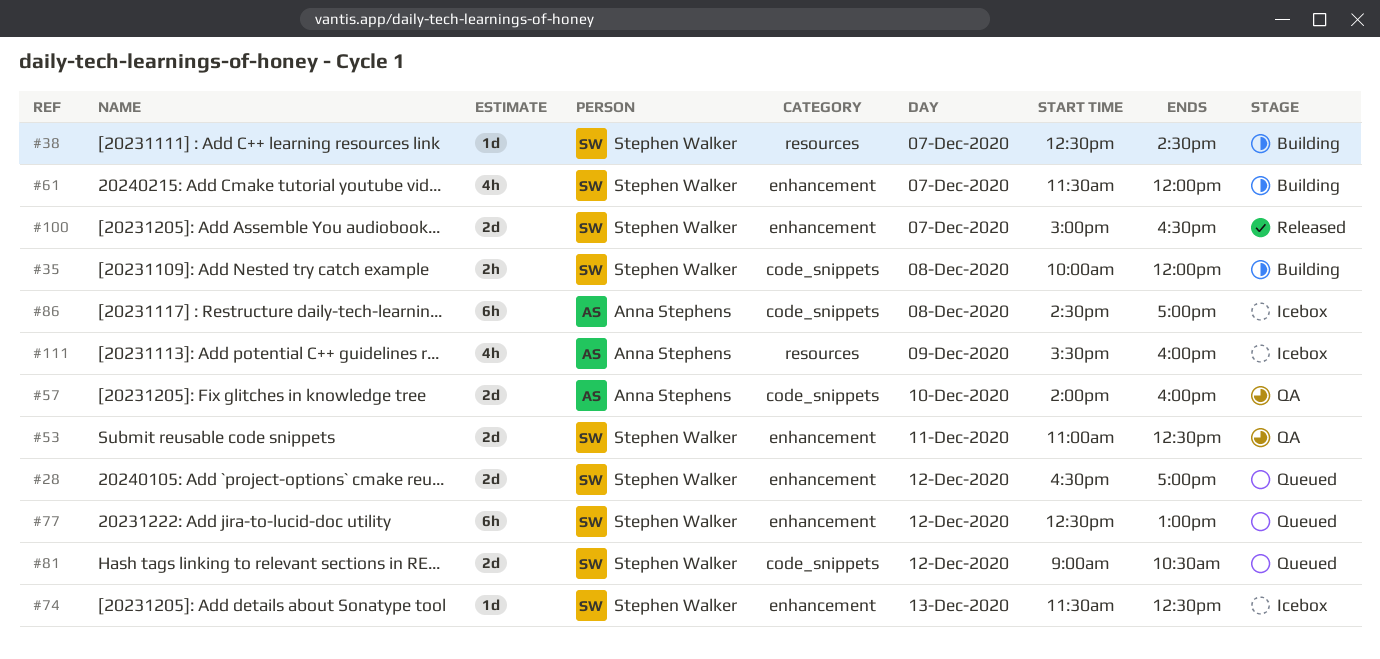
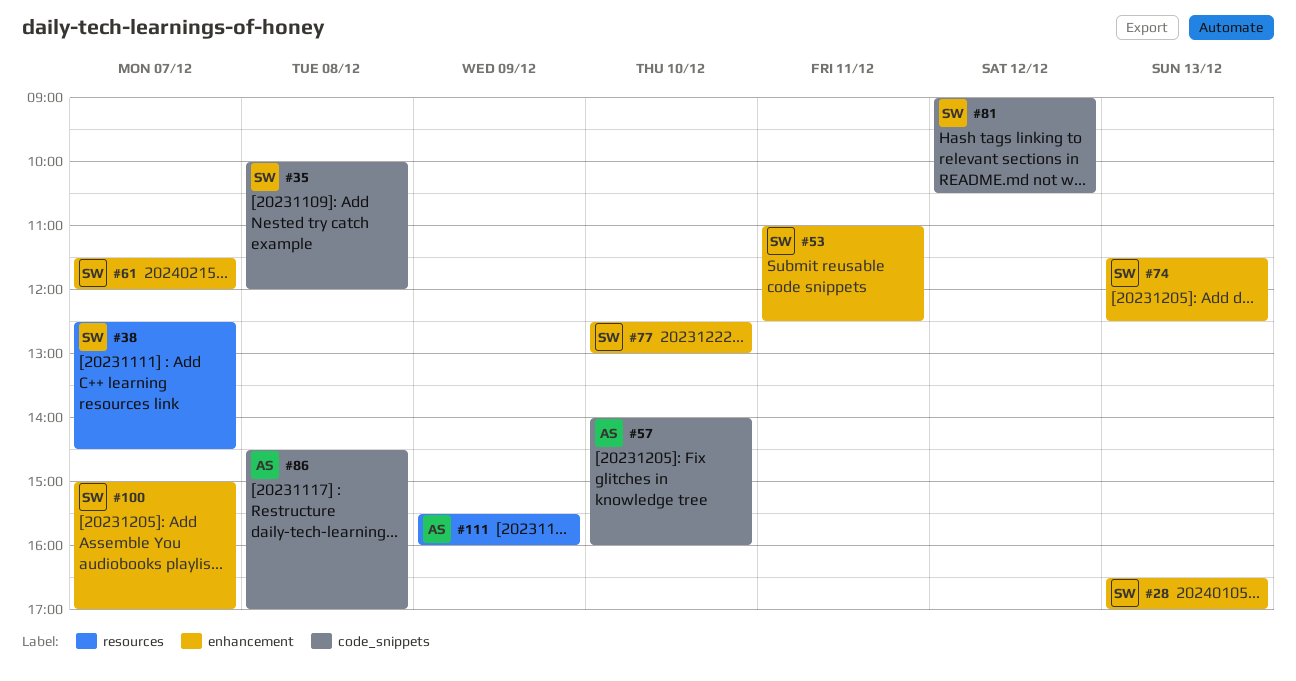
#28, day: Dec 12 -> Dec 13
#77, day: Dec 12 -> Dec 10
#100, ends: 16:30 -> 17:00

